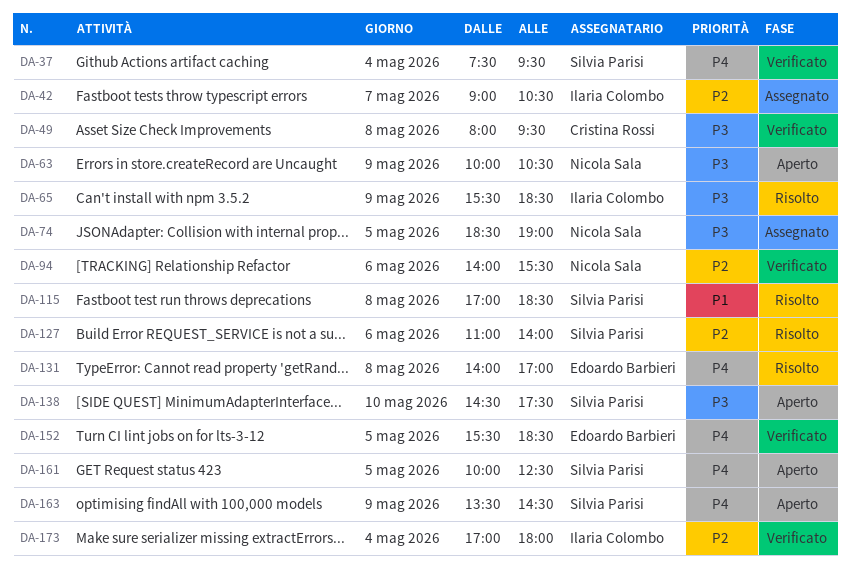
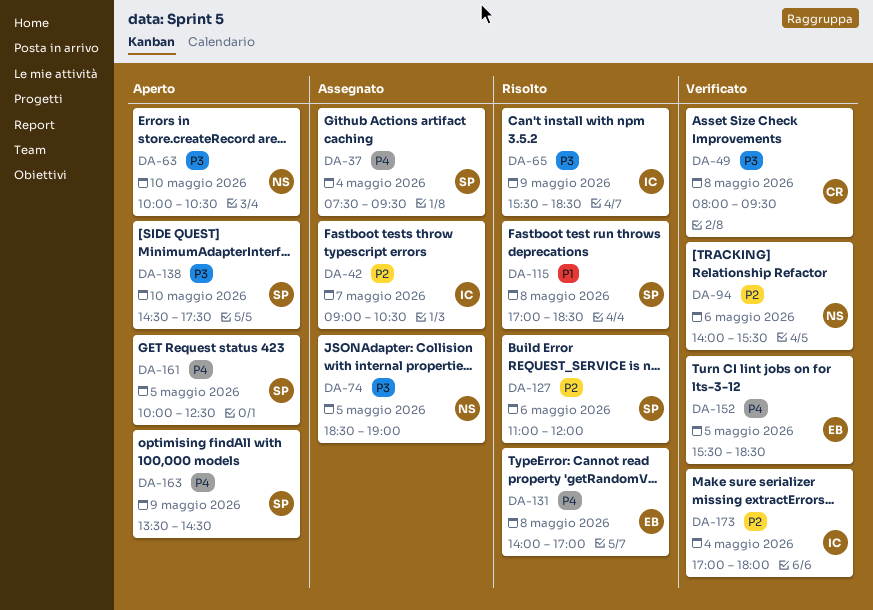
DA-37, status: Verificato -> Assegnato
DA-63, day: May 9 -> May 10
DA-127, ends: 14:00 -> 12:00

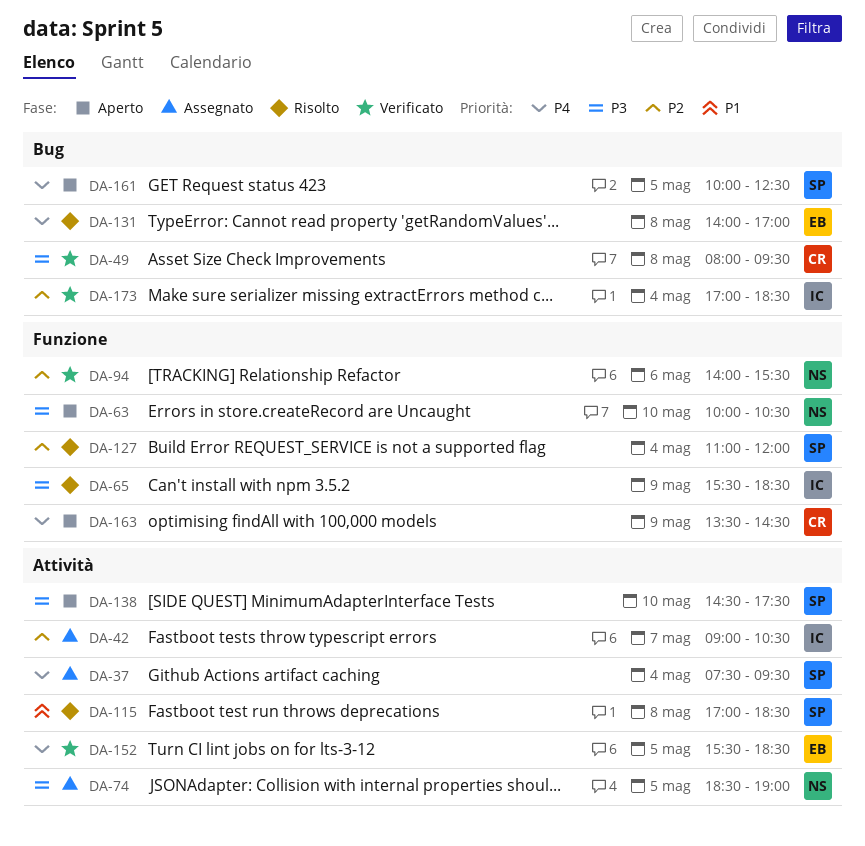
DA-127, day: May 6 -> May 4
DA-163, owner: SP -> CR
DA-173, ends: 18:00 -> 18:30

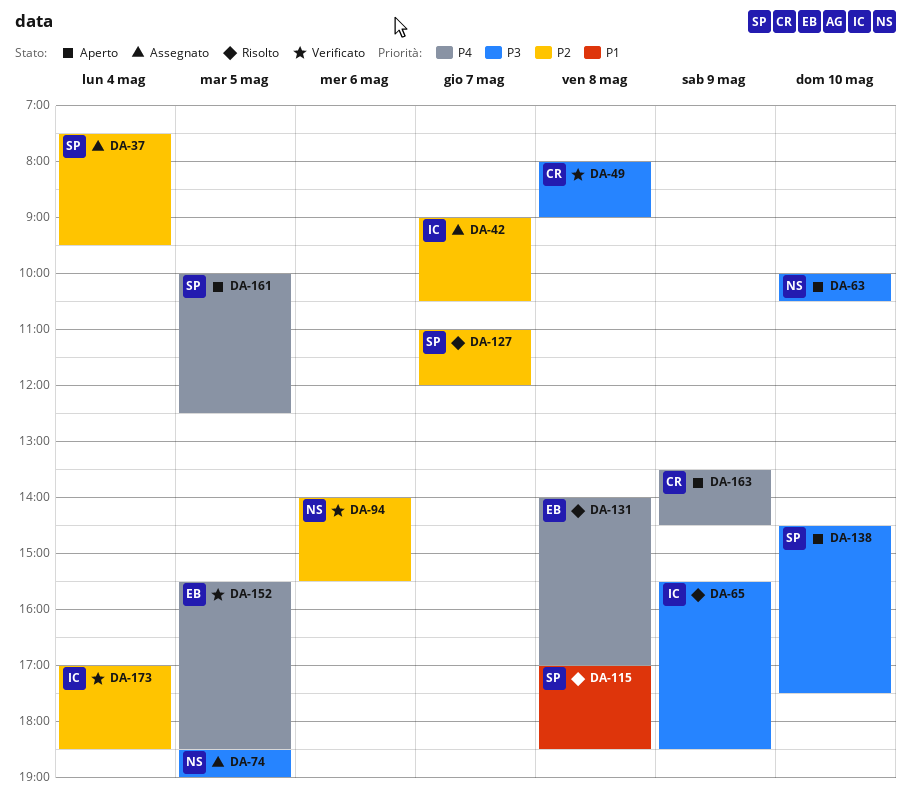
DA-37, priority: P4 -> P2
DA-49, ends: 09:30 -> 09:00
DA-127, day: May 4 -> May 7

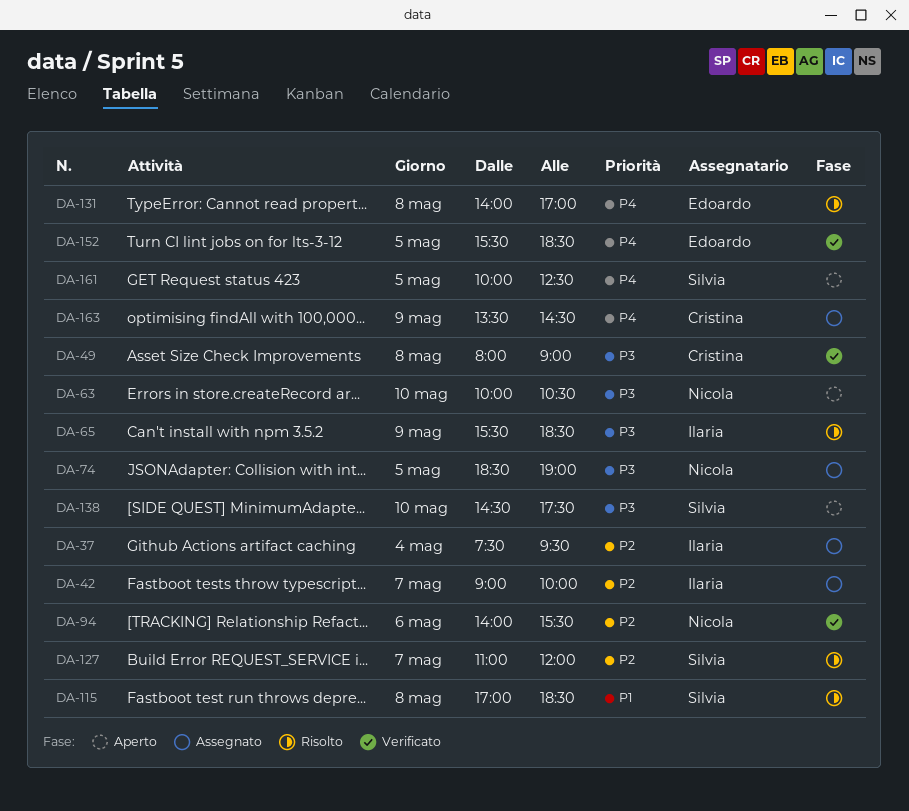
DA-37, owner: Silvia -> Ilaria
DA-42, ends: 10:30 -> 10:00
DA-163, status: Aperto -> Assegnato
DA-173: present -> none

